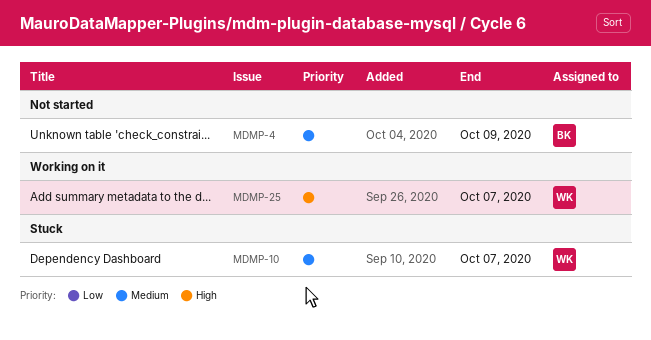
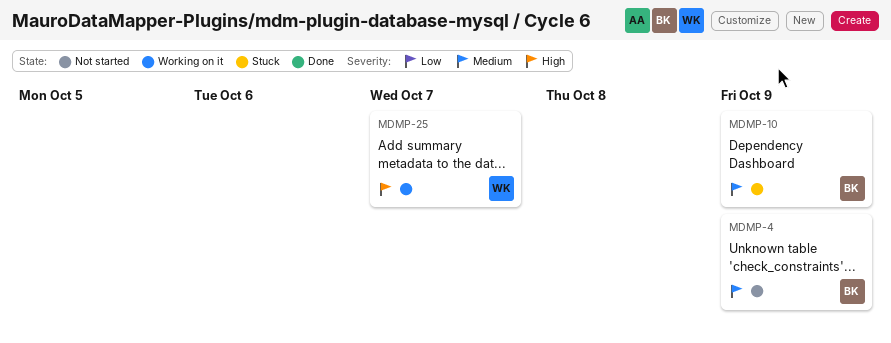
MDMP-10, owner: WK -> BK
MDMP-10, due: Oct 7 -> Oct 9

